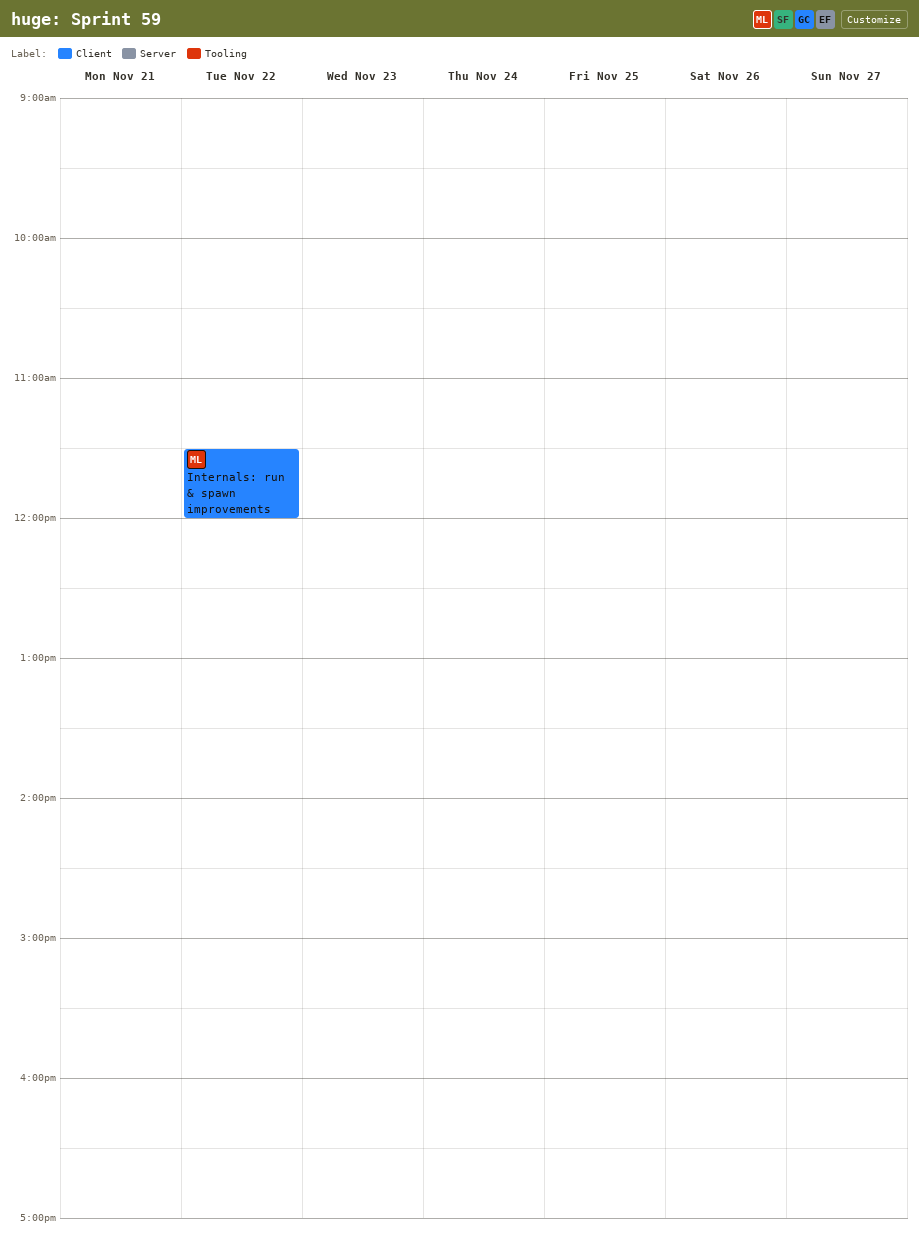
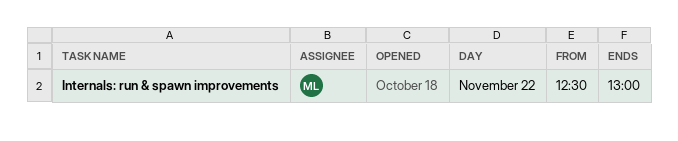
Internals: run & spawn improvements, begins: 11:30 -> 12:30
Internals: run & spawn improvements, ends: 12:00 -> 13:00

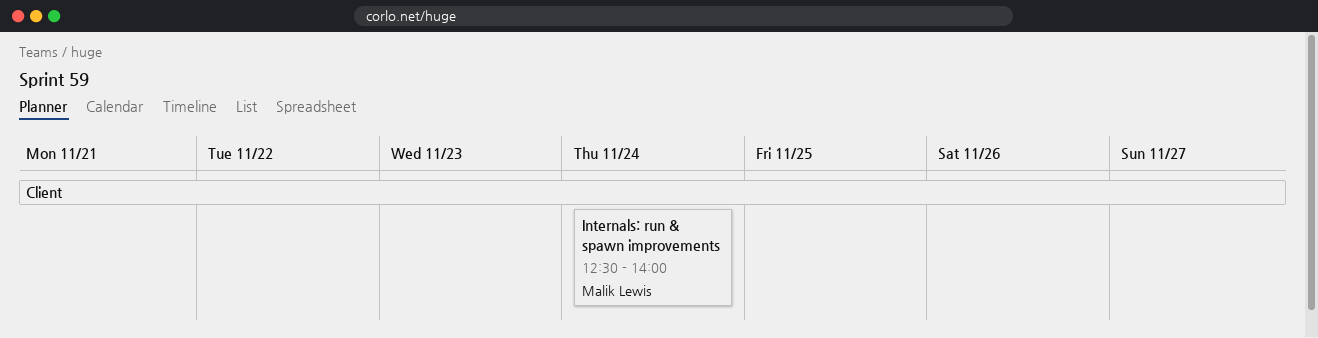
Internals: run & spawn improvements, day: Nov 22 -> Nov 24
Internals: run & spawn improvements, ends: 13:00 -> 14:00

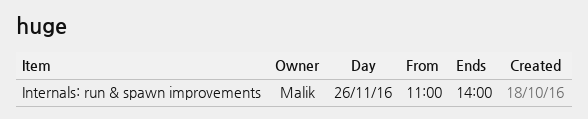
Internals: run & spawn improvements, day: Nov 24 -> Nov 26
Internals: run & spawn improvements, begins: 12:30 -> 11:00

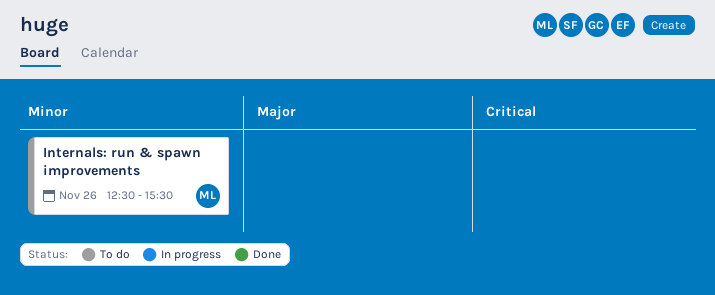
Internals: run & spawn improvements, begins: 11:00 -> 12:30
Internals: run & spawn improvements, ends: 14:00 -> 15:30

